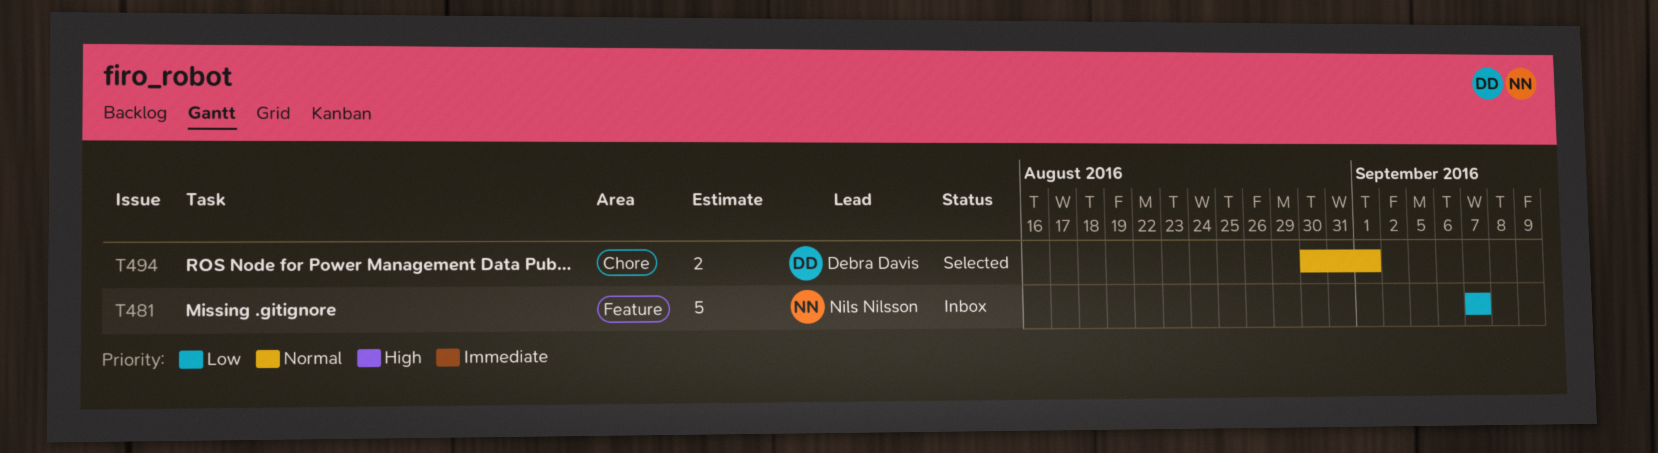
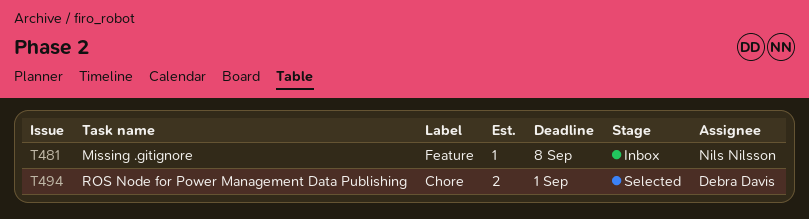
T481, estimate: 5 -> 1
T481, due: Sep 7 -> Sep 8

